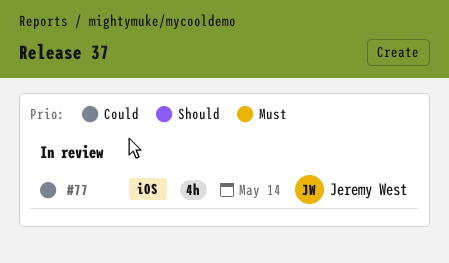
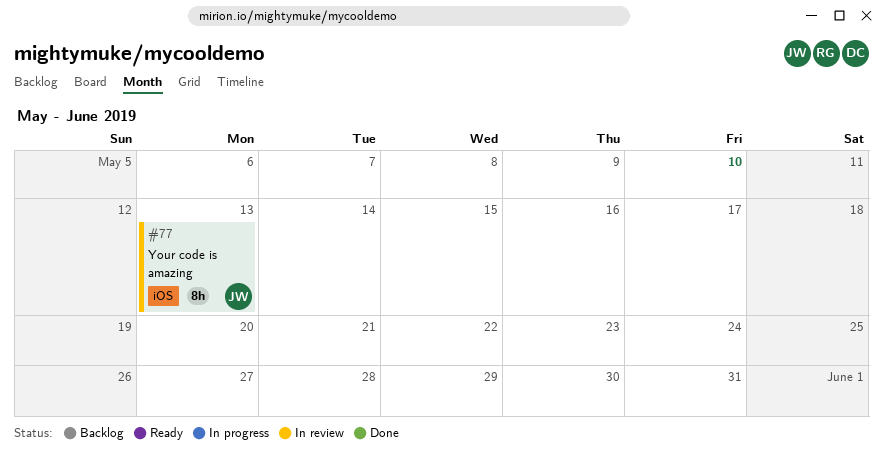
#77, estimate: 4h -> 8h
#77, due: May 14 -> May 13

